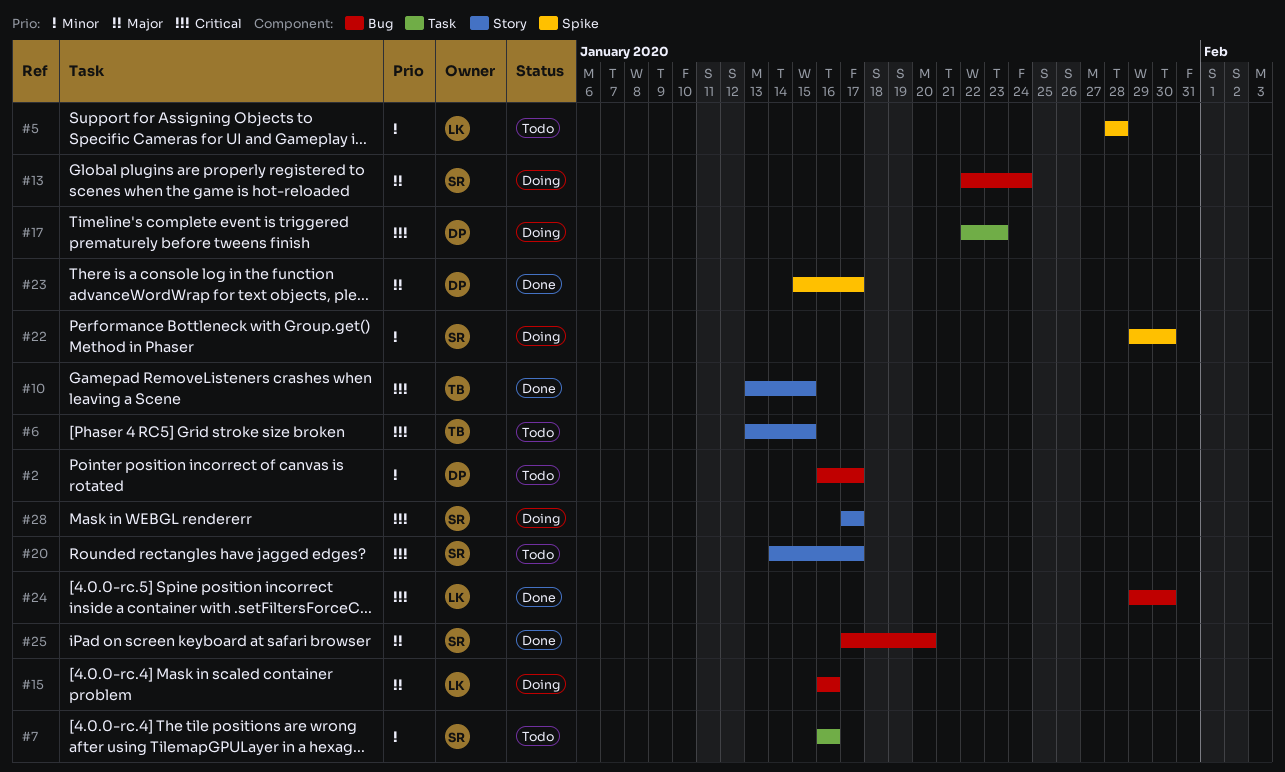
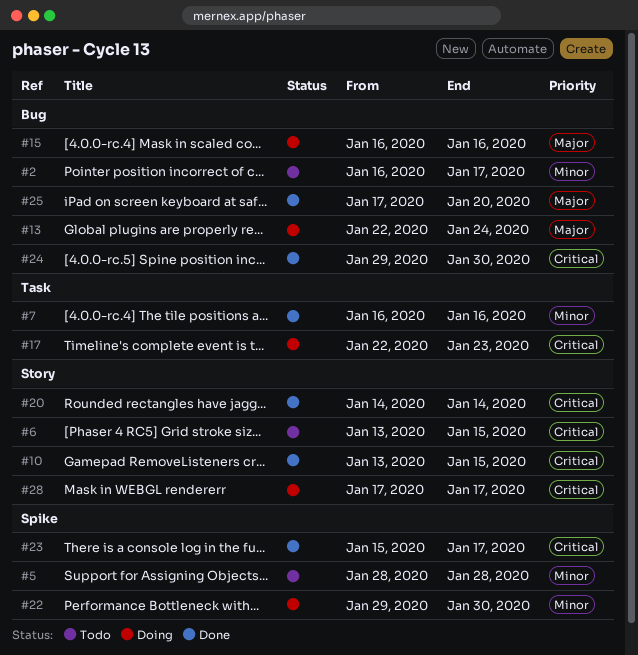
#7, status: Todo -> Done
#20, status: Todo -> Done
#20, due: Jan 17 -> Jan 14
#23, priority: Major -> Critical

